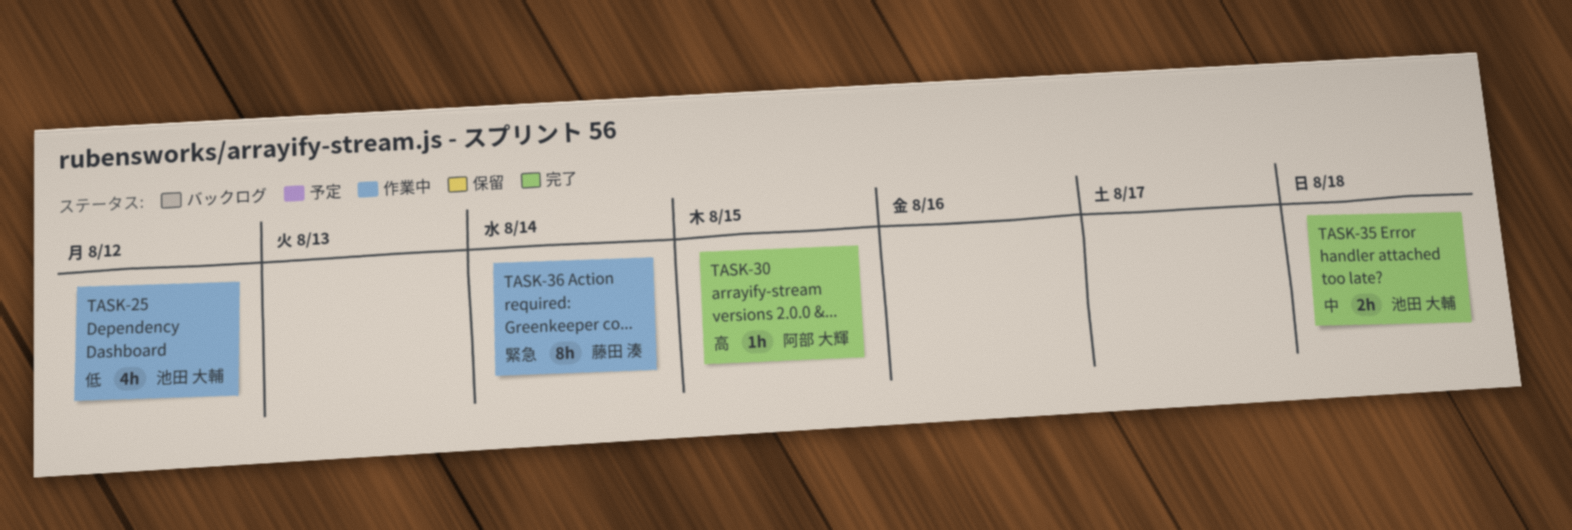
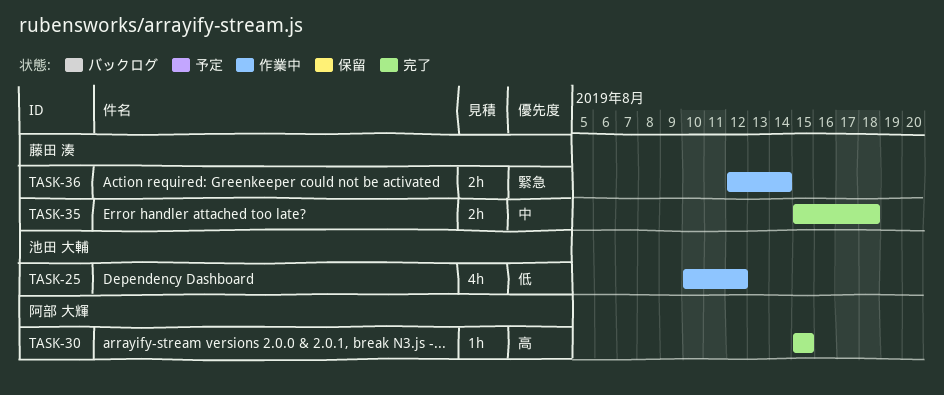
TASK-35, owner: 池田 大輔 -> 藤田 湊
TASK-36, estimate: 8h -> 2h

